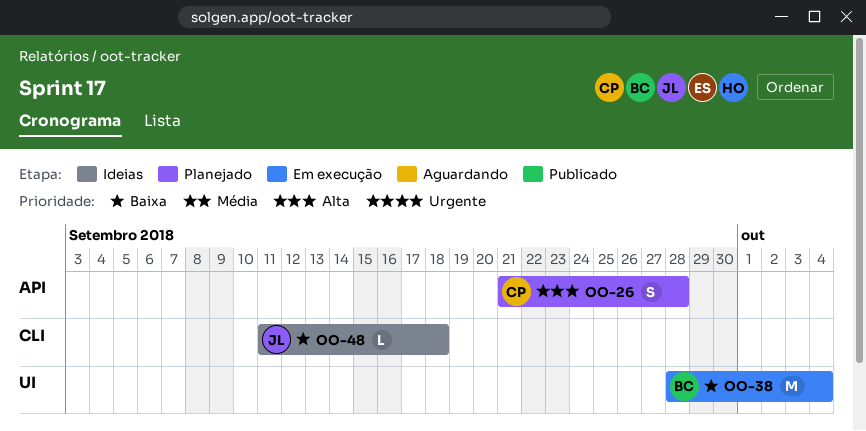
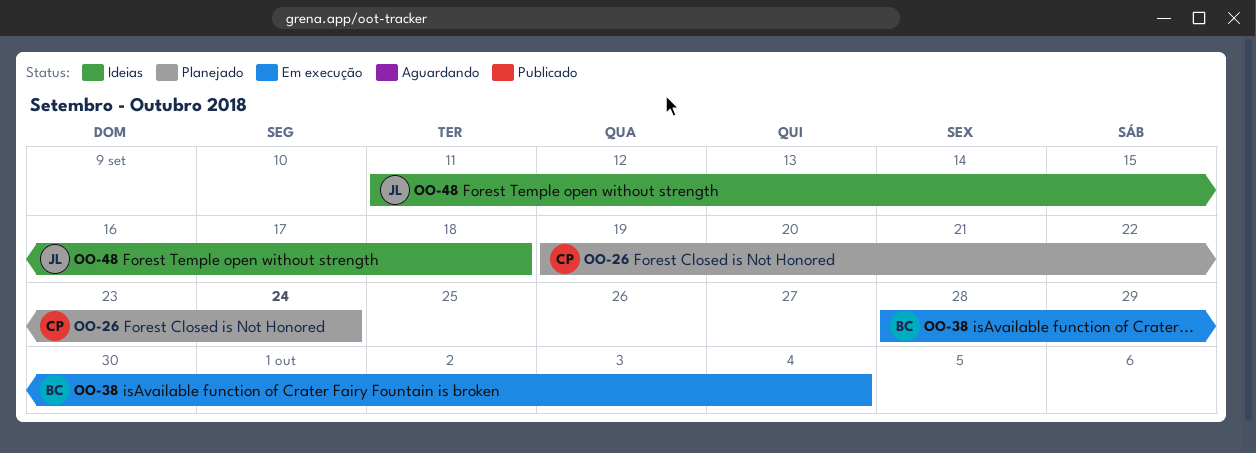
OO-26, start: Sep 21 -> Sep 19
OO-26, due: Sep 28 -> Sep 24

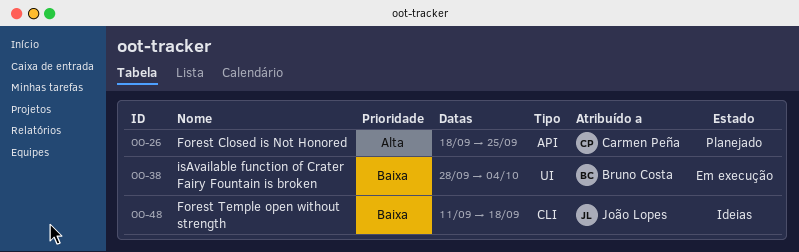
OO-26, start: Sep 19 -> Sep 18
OO-26, due: Sep 24 -> Sep 25

